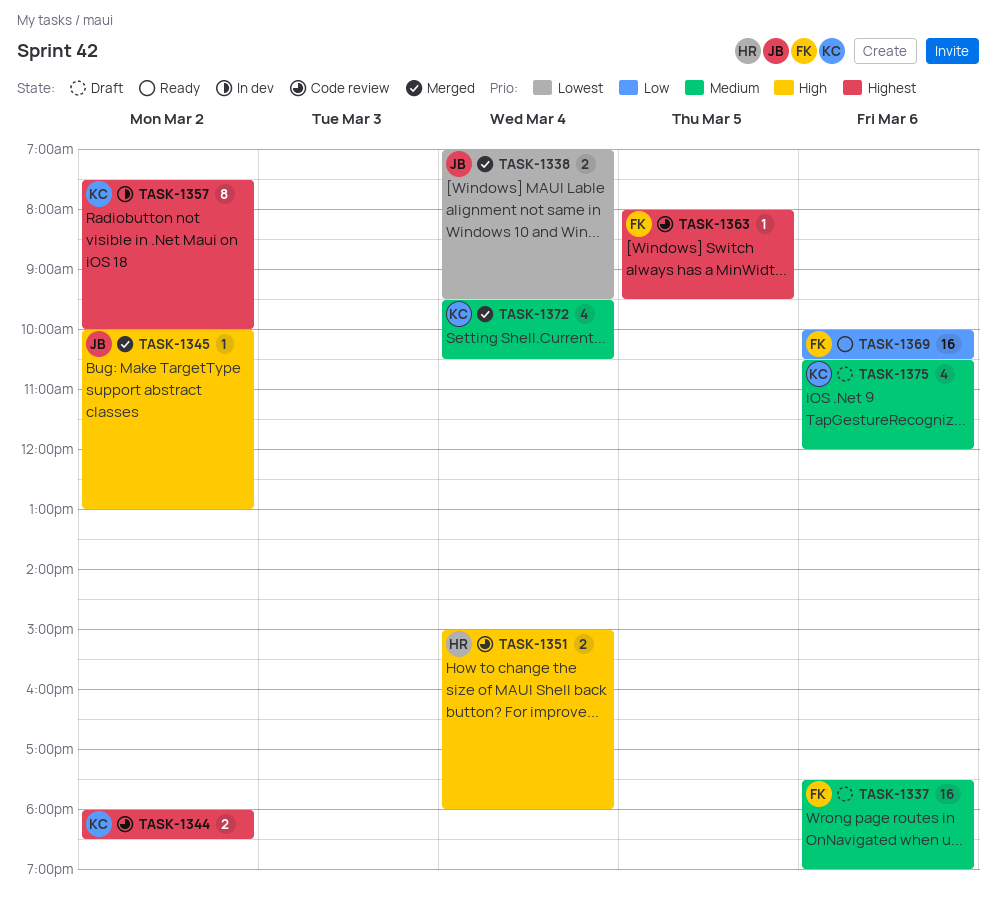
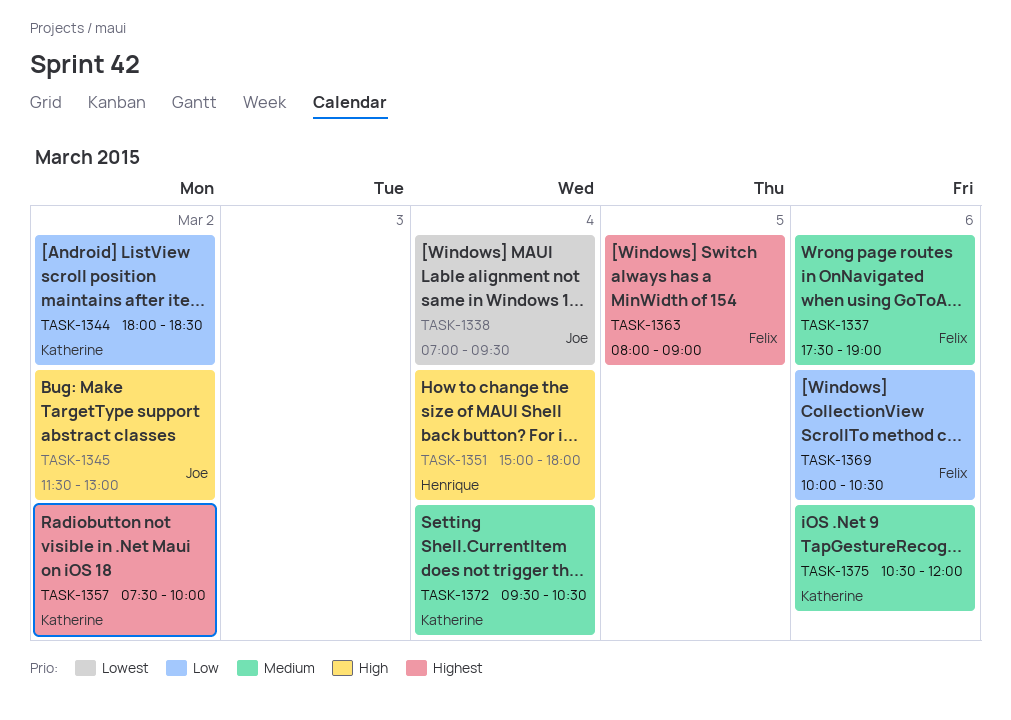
TASK-1344, priority: Highest -> Low
TASK-1345, begins: 10:00 -> 11:30
TASK-1363, ends: 09:30 -> 09:00

